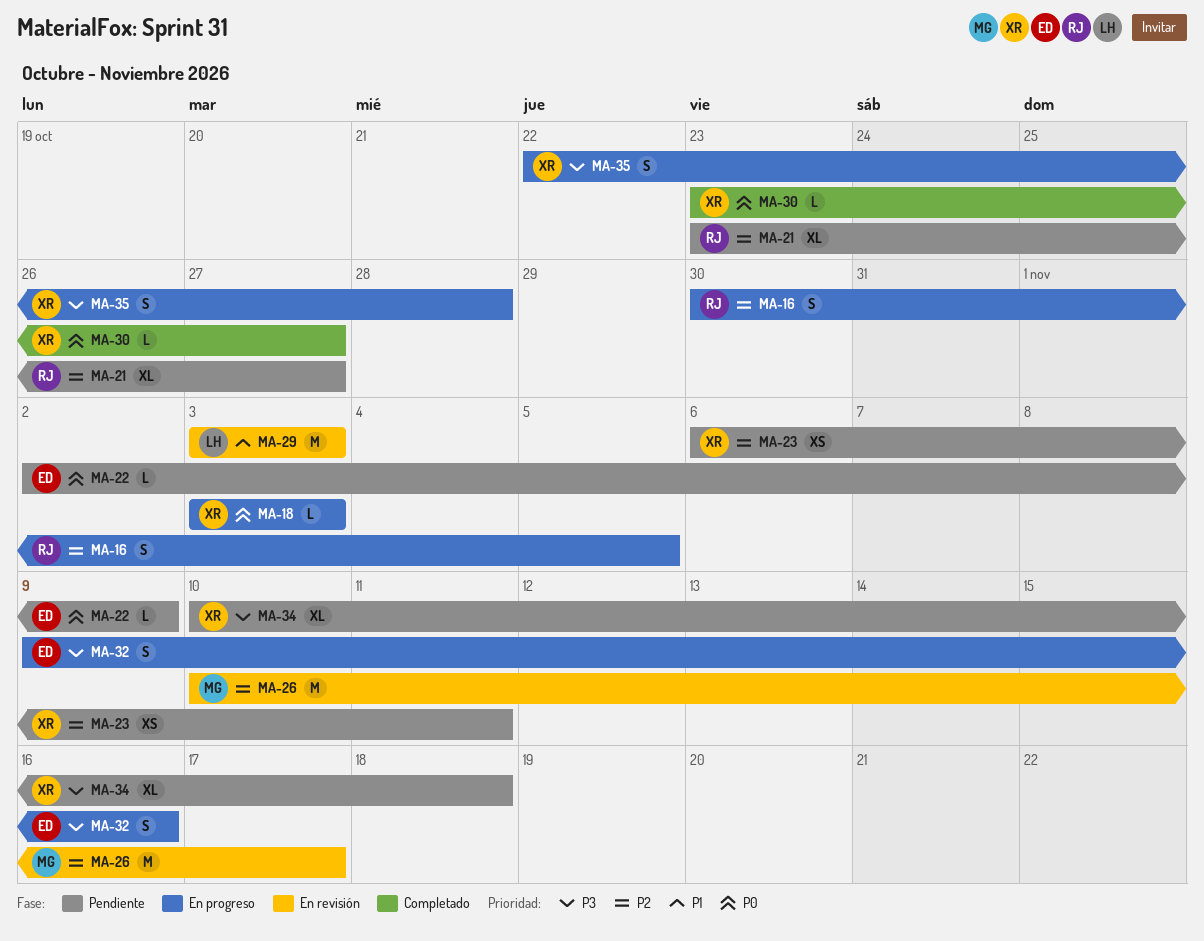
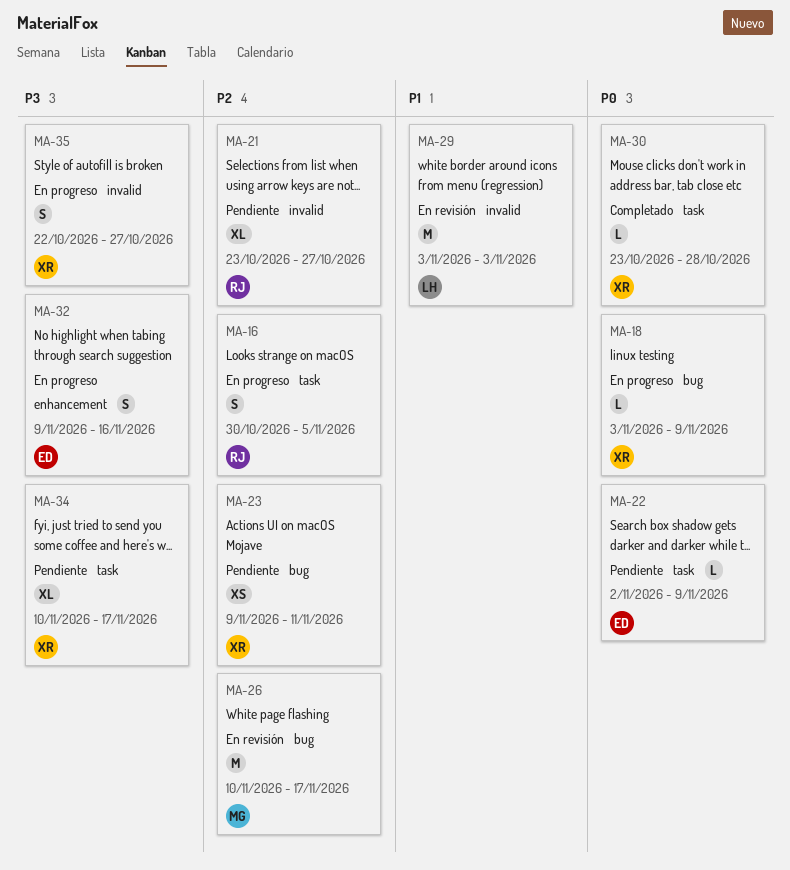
MA-18, due: Nov 3 -> Nov 9
MA-23, start: Nov 6 -> Nov 9
MA-30, due: Oct 27 -> Oct 28
MA-34, due: Nov 18 -> Nov 17
MA-35, due: Oct 28 -> Oct 27

